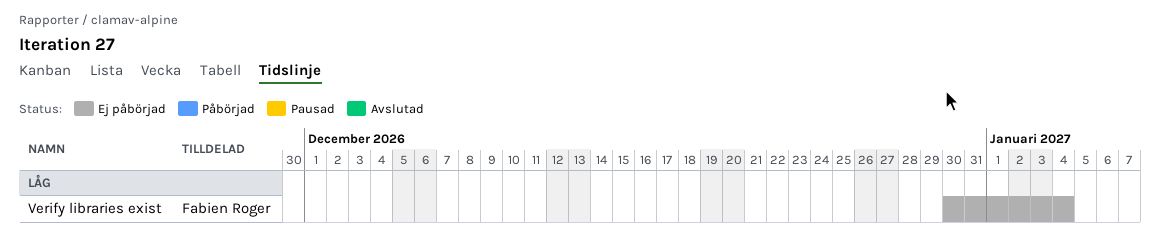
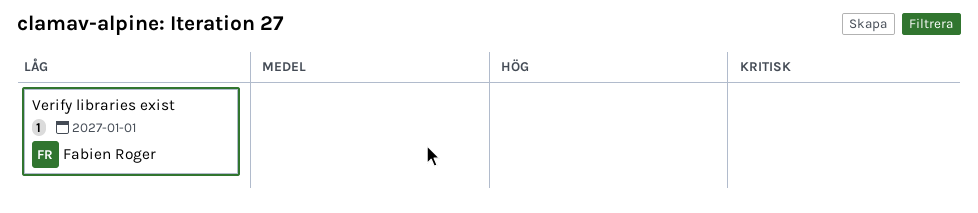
Verify libraries exist, due: Jan 4 -> Jan 1

